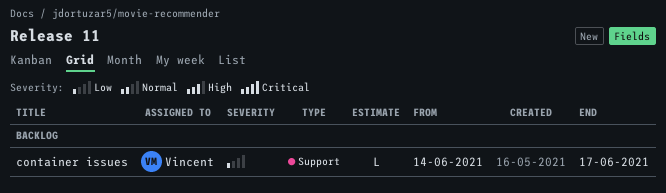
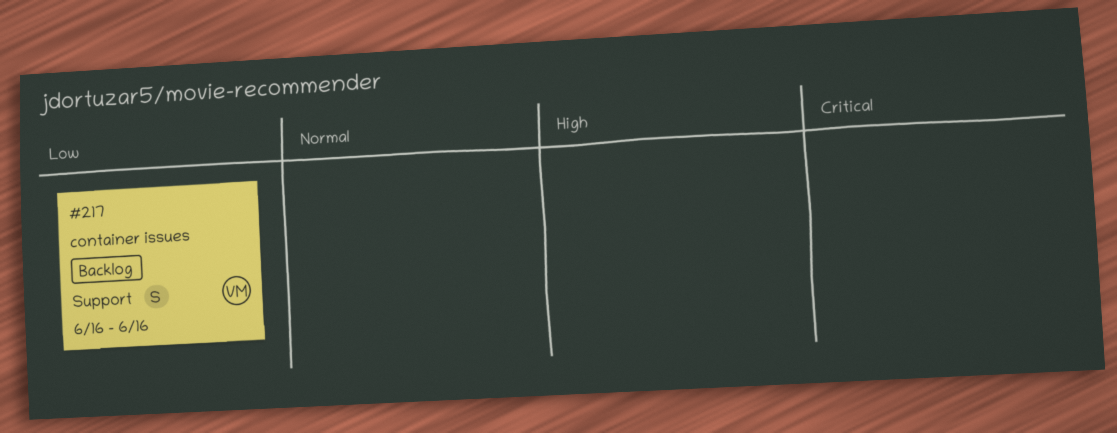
container issues, estimate: L -> S
container issues, start: Jun 14 -> Jun 16
container issues, due: Jun 17 -> Jun 16

